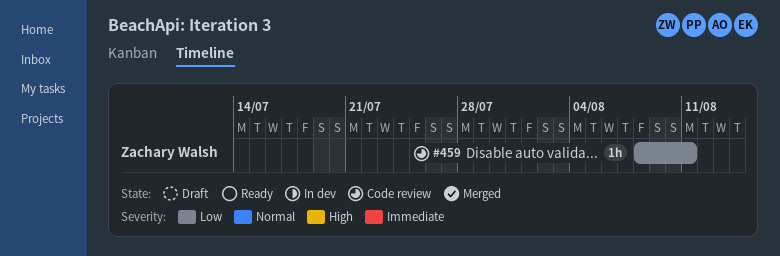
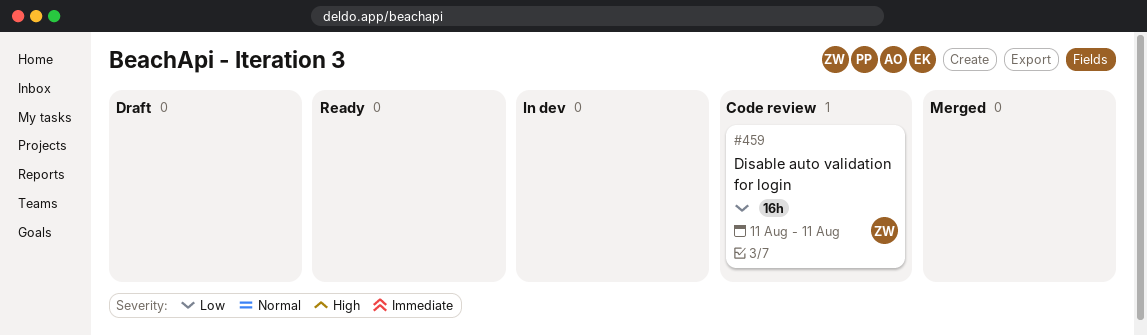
#459, estimate: 1h -> 16h
#459, start: Aug 8 -> Aug 11

